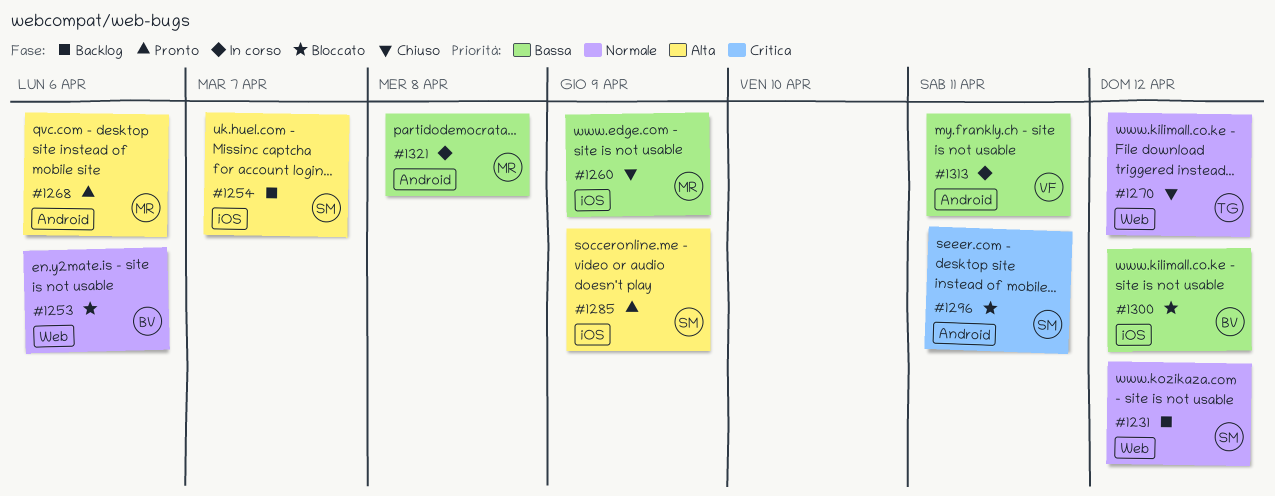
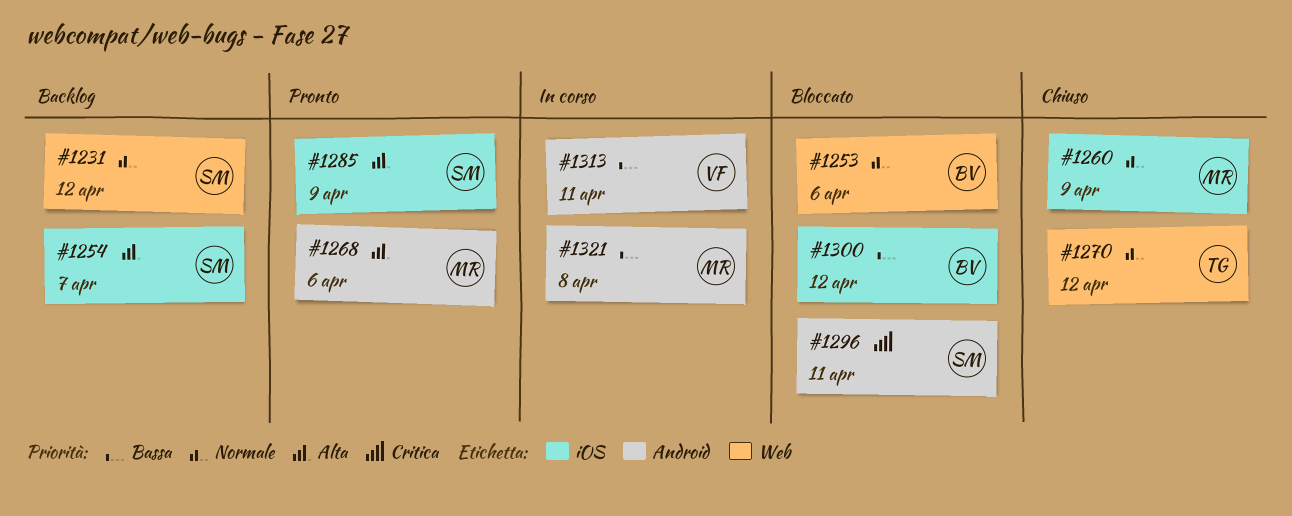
#1260, priority: Bassa -> Normale

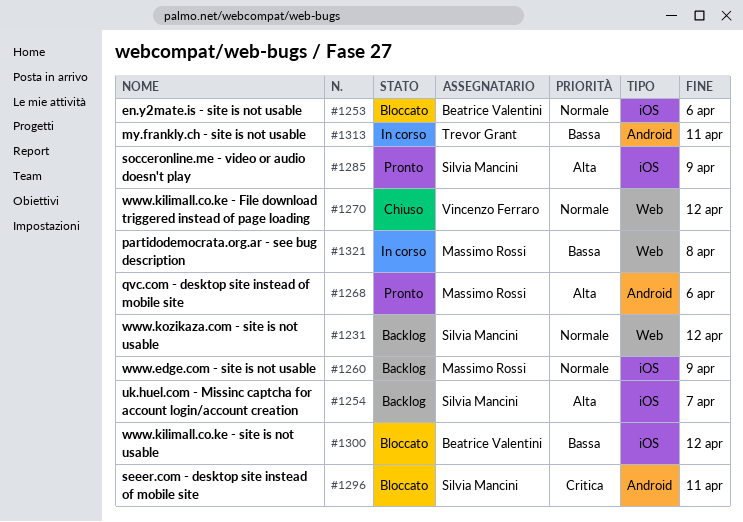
#1253, label: Web -> iOS
#1260, status: Chiuso -> Backlog
#1270, owner: Trevor Grant -> Vincenzo Ferraro
#1313, owner: Vincenzo Ferraro -> Trevor Grant
#1321, label: Android -> Web

